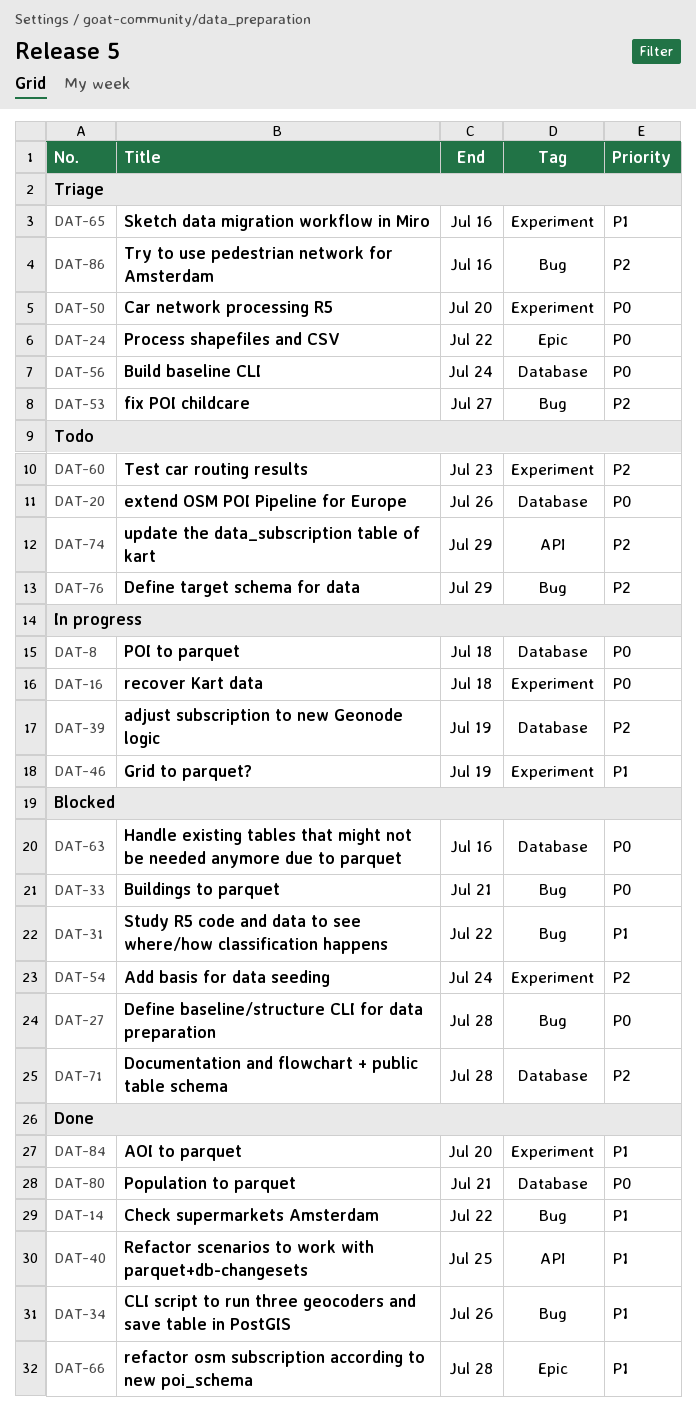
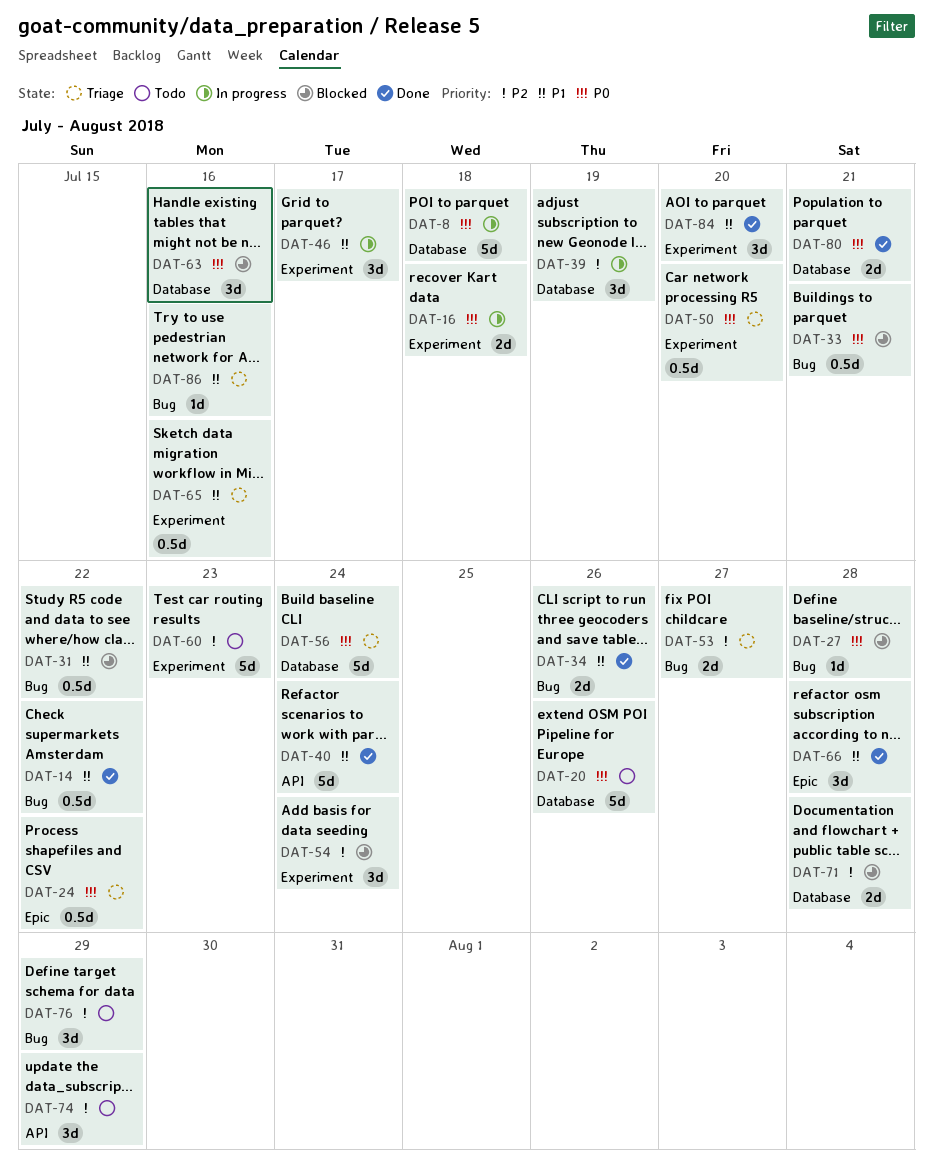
DAT-40, due: Jul 25 -> Jul 24
DAT-46, due: Jul 19 -> Jul 17
DAT-86, priority: P2 -> P1

